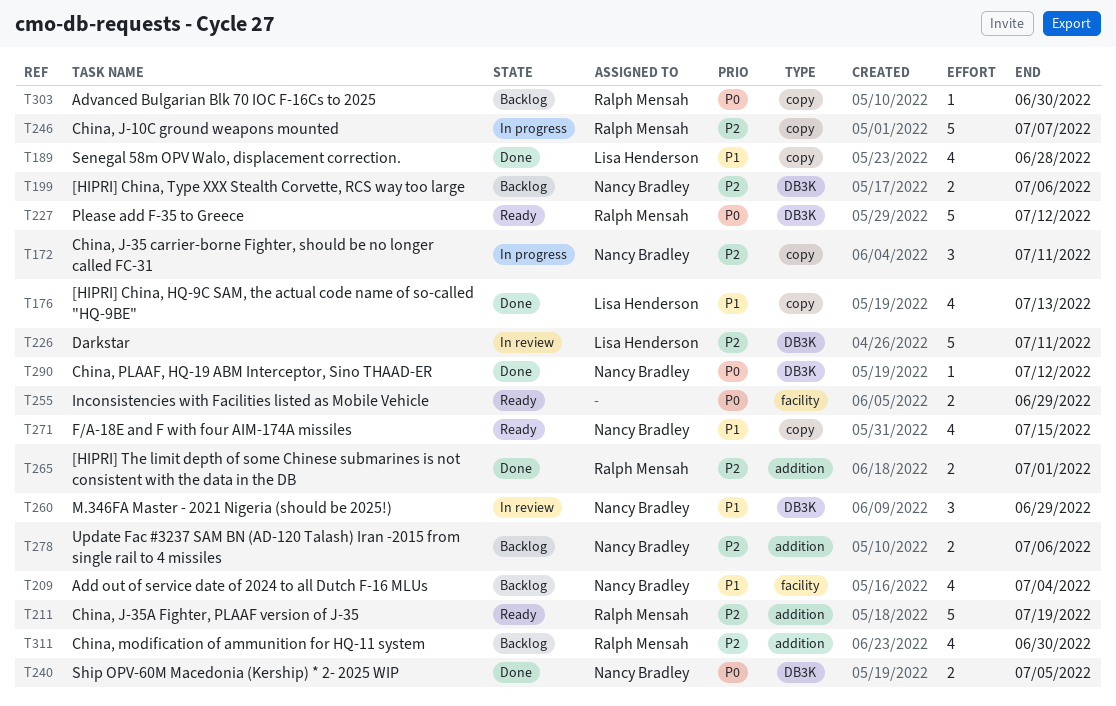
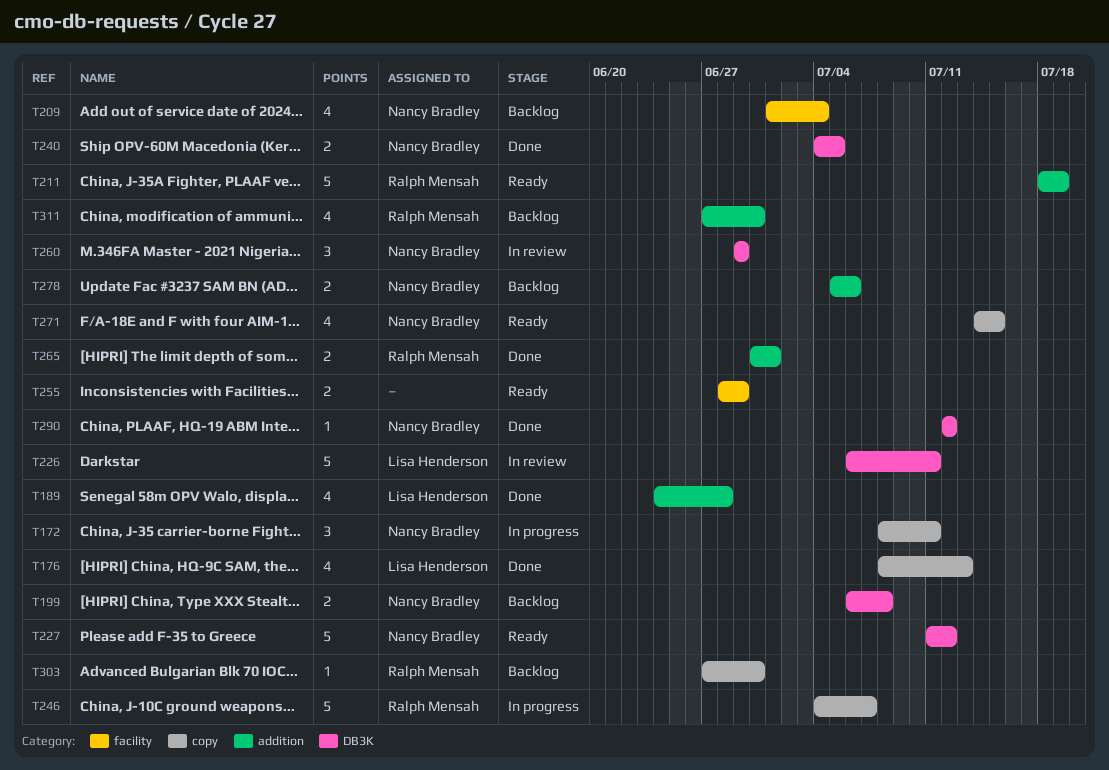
T189, label: copy -> addition
T199, due: Jul 6 -> Jul 8
T227, owner: Ralph Mensah -> Nancy Bradley

